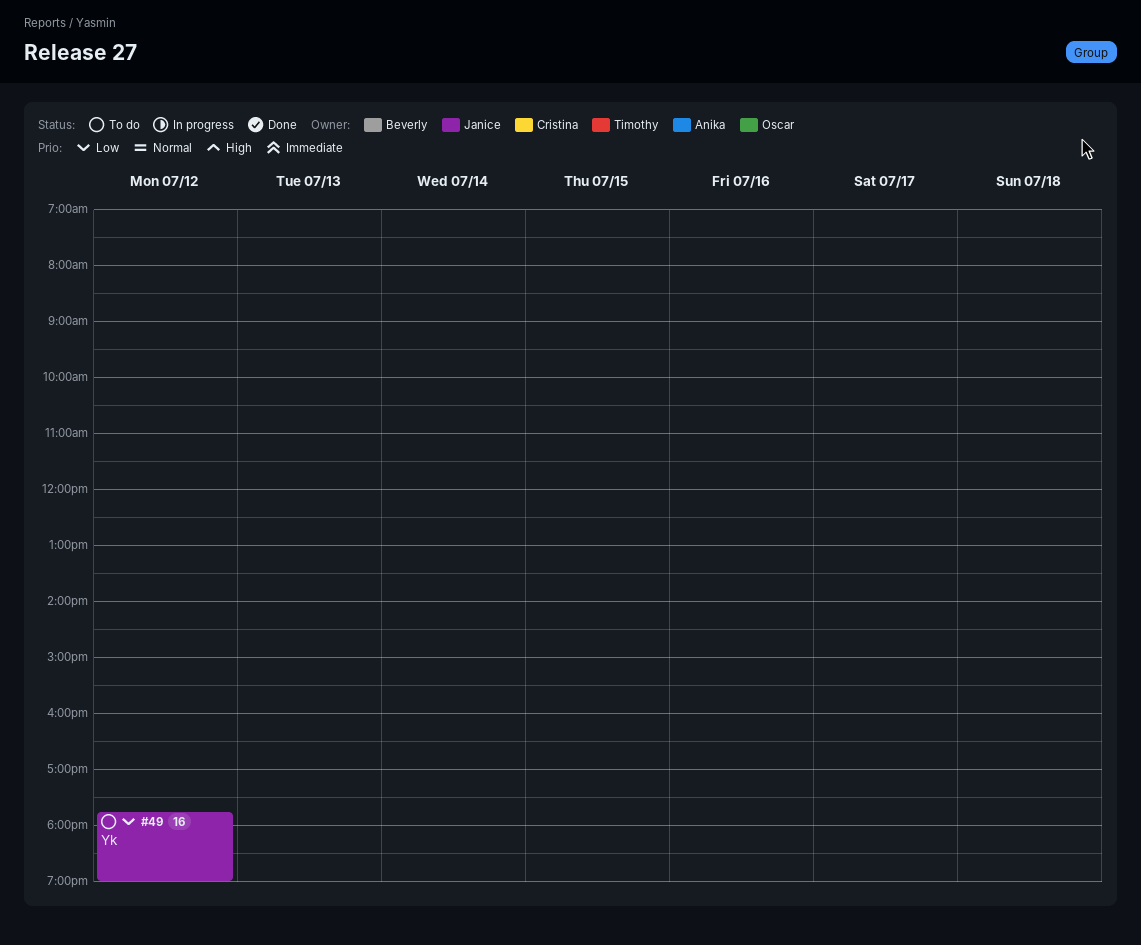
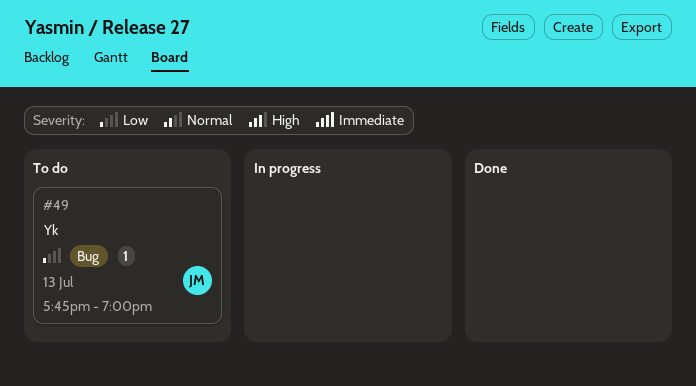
#49, estimate: 16 -> 1
#49, day: Jul 12 -> Jul 13

